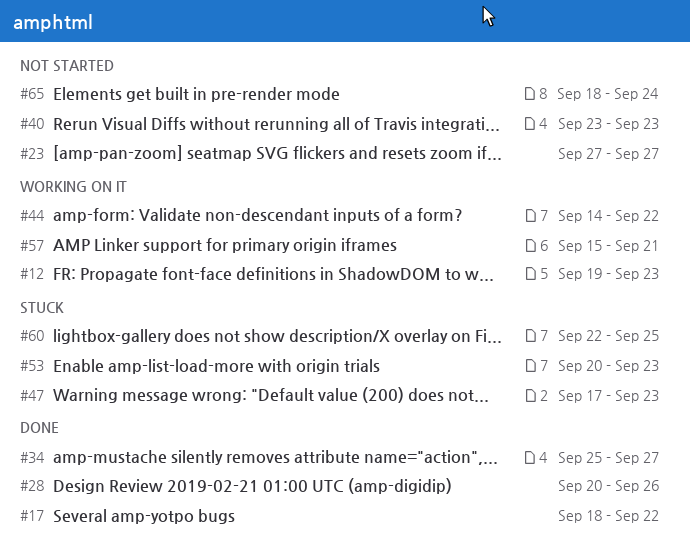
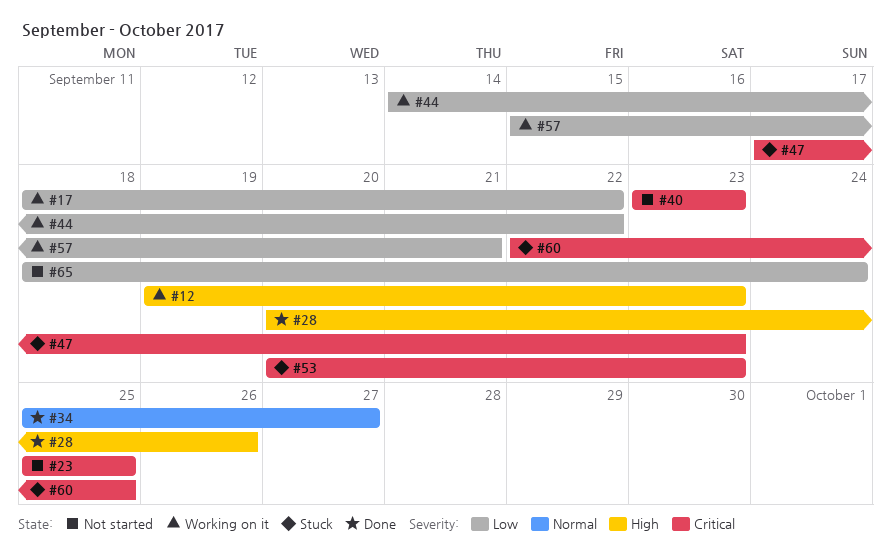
#17, status: Done -> Working on it
#23, start: Sep 27 -> Sep 25
#23, due: Sep 27 -> Sep 25

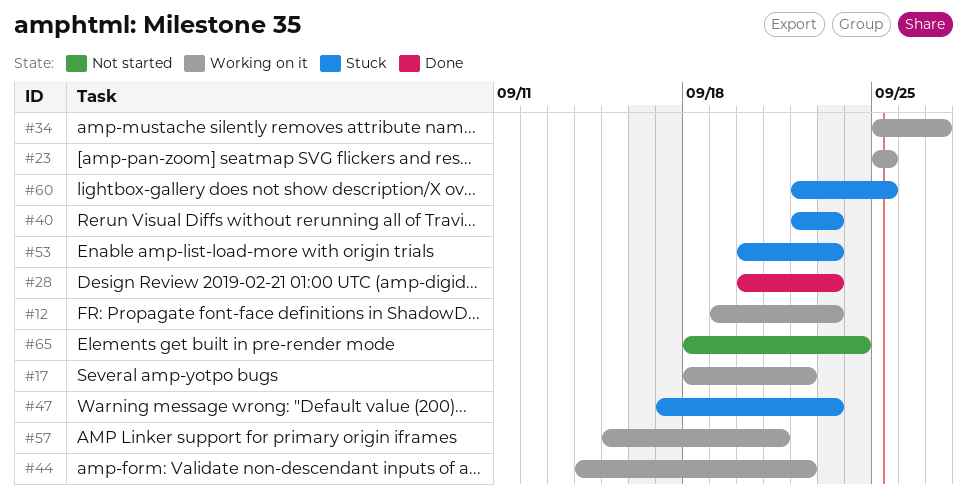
#23, status: Not started -> Working on it
#28, due: Sep 26 -> Sep 23
#34, status: Done -> Working on it
#40, status: Not started -> Stuck
#40, start: Sep 23 -> Sep 22

